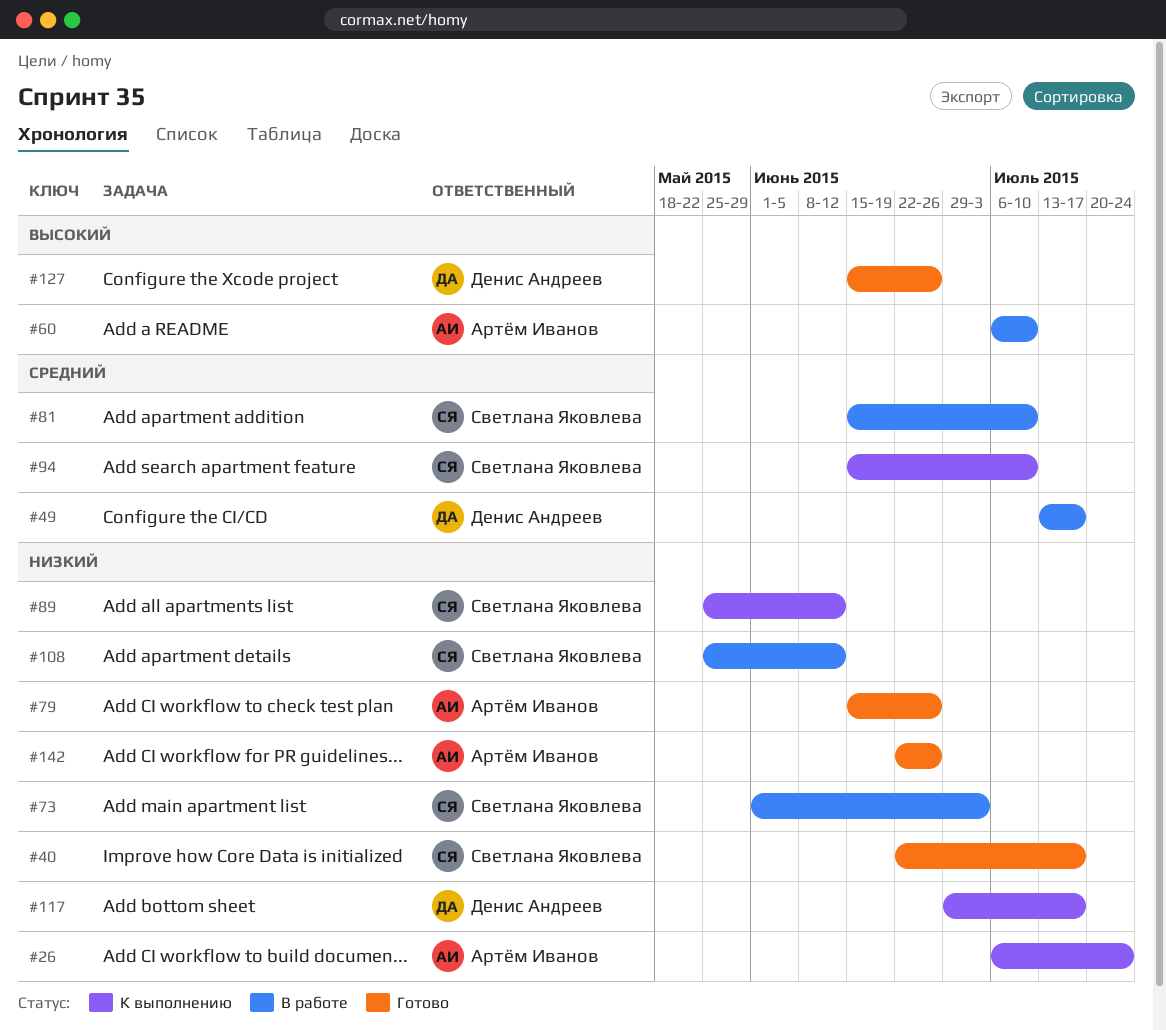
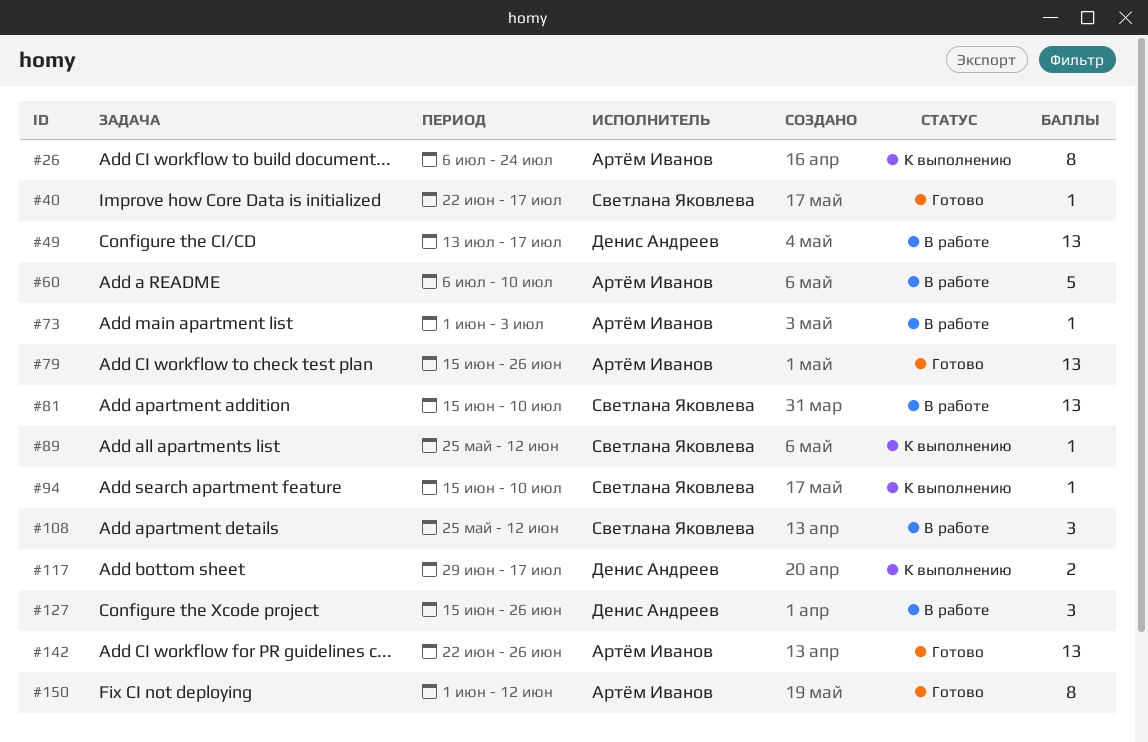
#73, owner: Светлана Яковлева -> Артём Иванов
#127, status: Готово -> В работе
#150: none -> present

